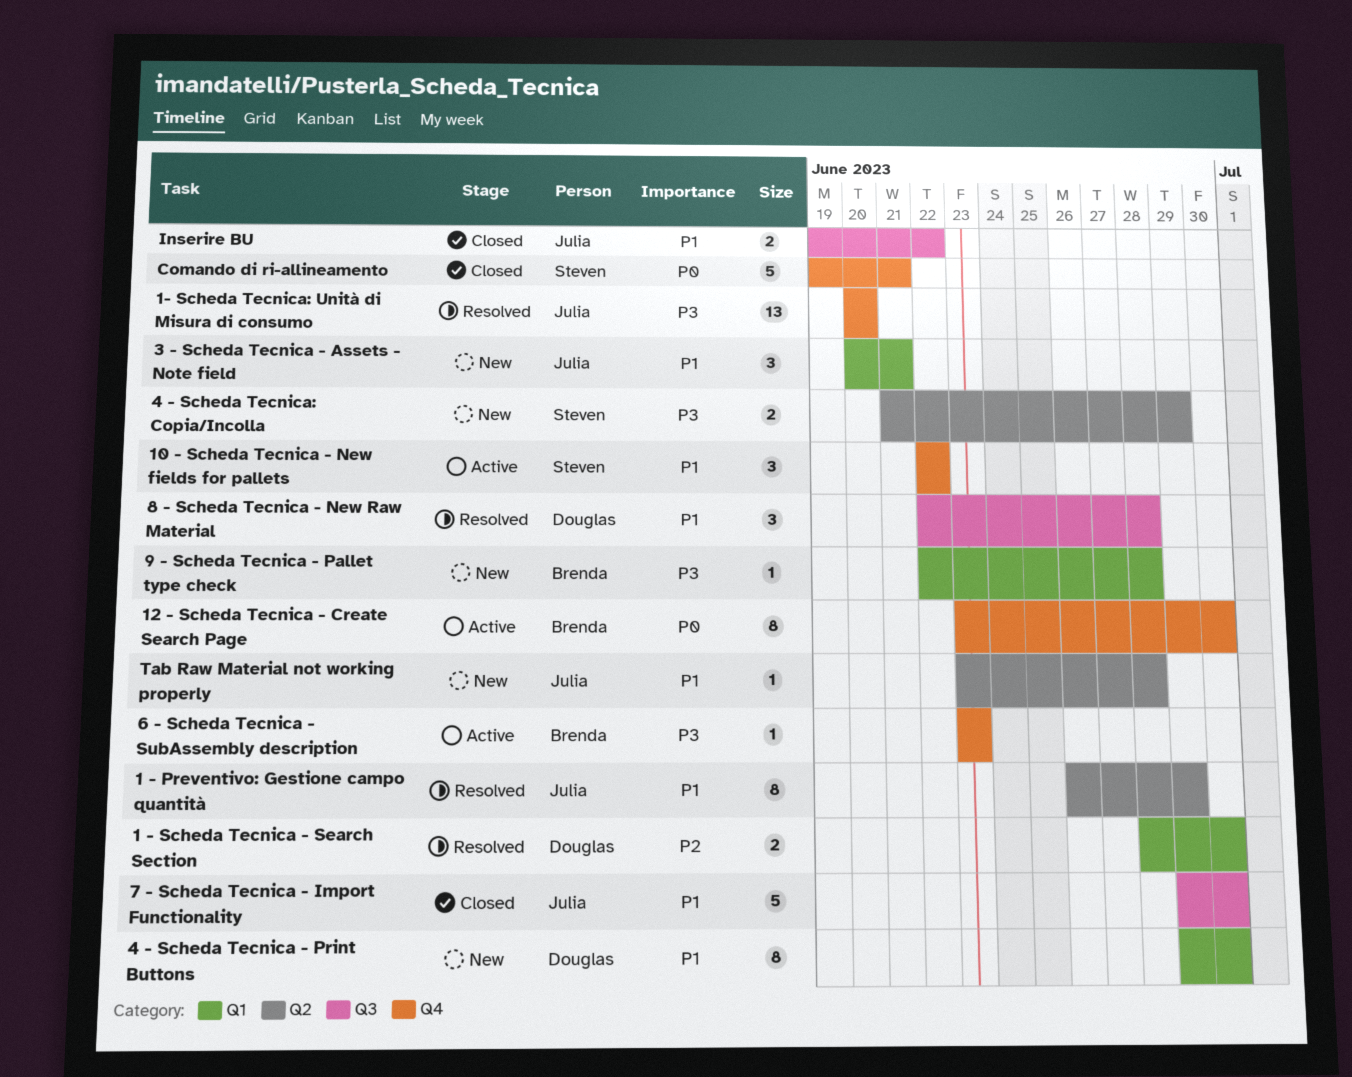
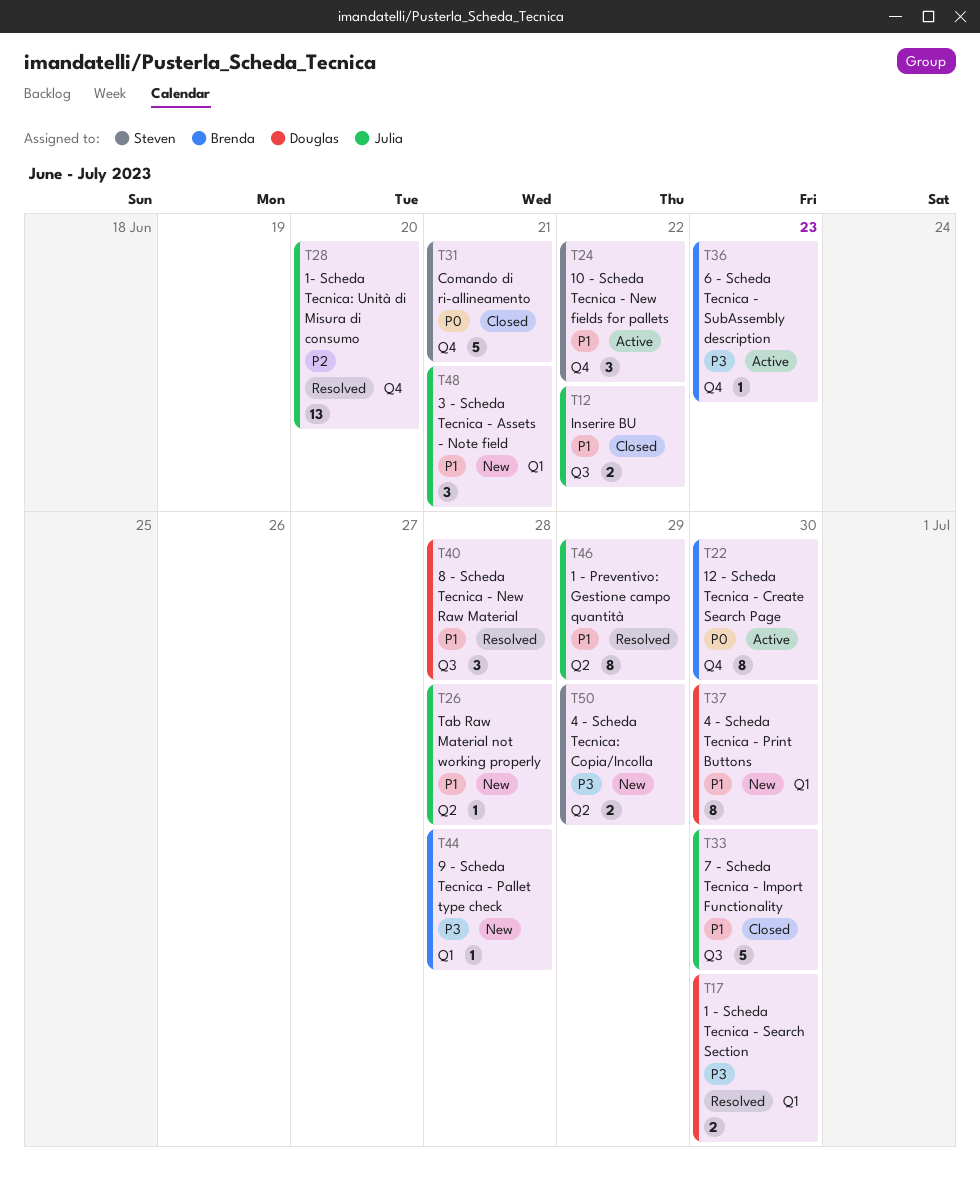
1 - Scheda Tecnica - Search Section, priority: P2 -> P3
1- Scheda Tecnica: Unità di Misura di consumo, priority: P3 -> P2

